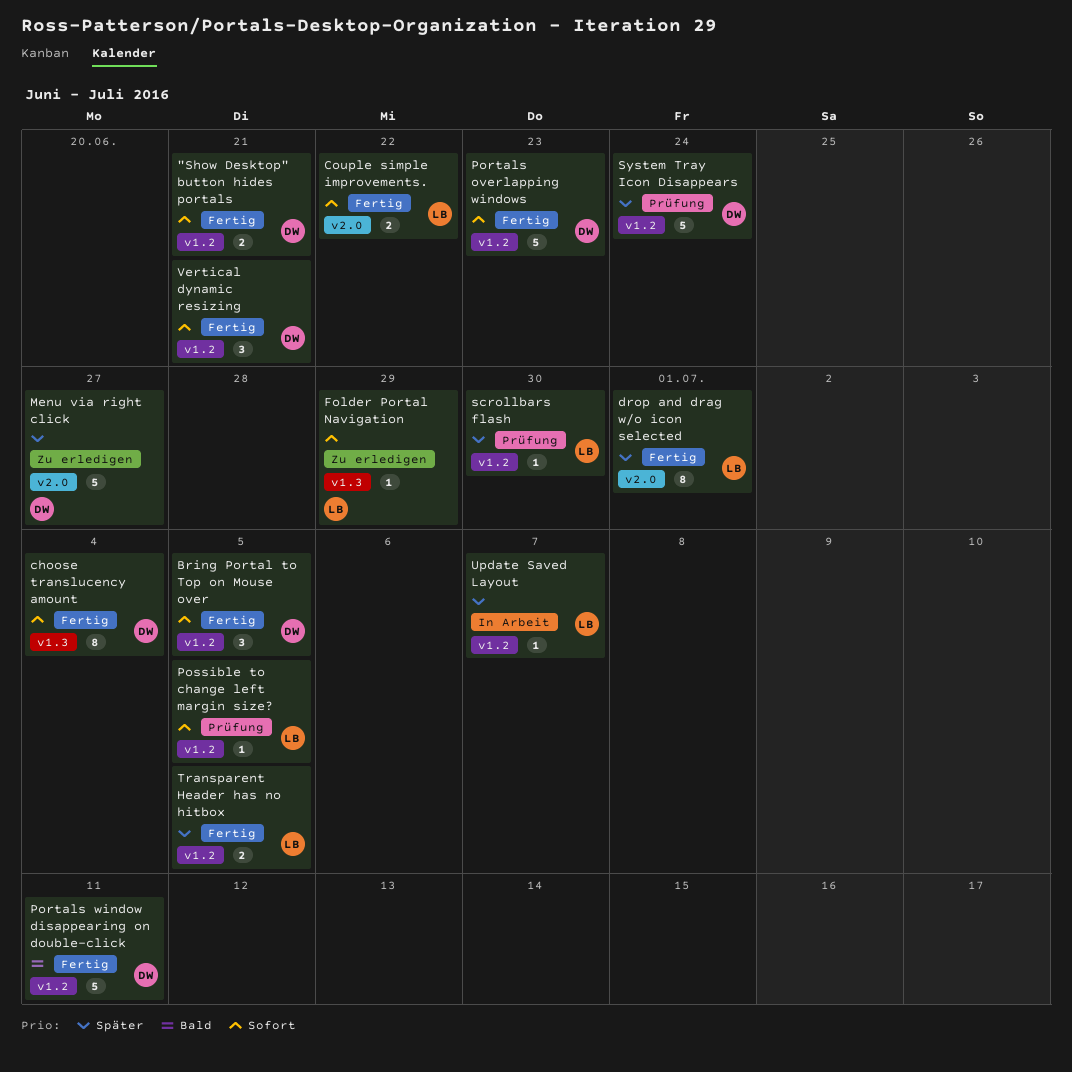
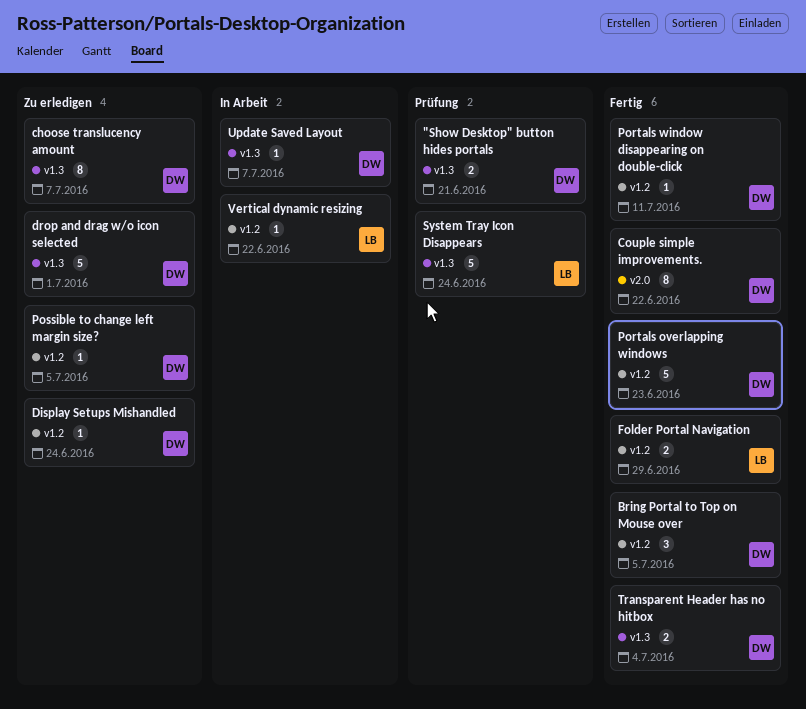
"Show Desktop" button hides portals, status: Fertig -> Prüfung
"Show Desktop" button hides portals, label: v1.2 -> v1.3
choose translucency amount, status: Fertig -> Zu erledigen
choose translucency amount, due: Jul 4 -> Jul 7
Couple simple improvements., owner: LB -> DW
Couple simple improvements., estimate: 2 -> 8
Display Setups Mishandled: none -> present
drop and drag w/o icon selected, status: Fertig -> Zu erledigen
drop and drag w/o icon selected, owner: LB -> DW
drop and drag w/o icon selected, label: v2.0 -> v1.3
drop and drag w/o icon selected, estimate: 8 -> 5
Folder Portal Navigation, status: Zu erledigen -> Fertig
Folder Portal Navigation, label: v1.3 -> v1.2
Folder Portal Navigation, estimate: 1 -> 2
Menu via right click: present -> none
Portals window disappearing on double-click, estimate: 5 -> 1
Possible to change left margin size?, status: Prüfung -> Zu erledigen
Possible to change left margin size?, owner: LB -> DW
scrollbars flash: present -> none
System Tray Icon Disappears, owner: DW -> LB
System Tray Icon Disappears, label: v1.2 -> v1.3
Transparent Header has no hitbox, owner: LB -> DW
Transparent Header has no hitbox, label: v1.2 -> v1.3
Transparent Header has no hitbox, due: Jul 5 -> Jul 4
Update Saved Layout, owner: LB -> DW
Update Saved Layout, label: v1.2 -> v1.3
Vertical dynamic resizing, status: Fertig -> In Arbeit
Vertical dynamic resizing, owner: DW -> LB
Vertical dynamic resizing, estimate: 3 -> 1
Vertical dynamic resizing, due: Jun 21 -> Jun 22

